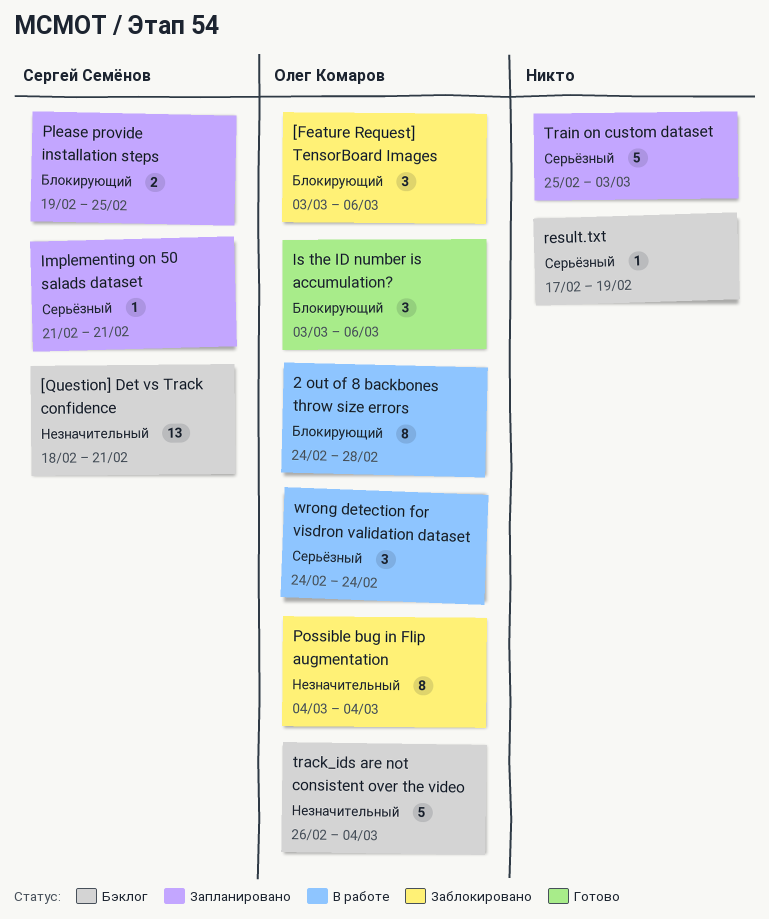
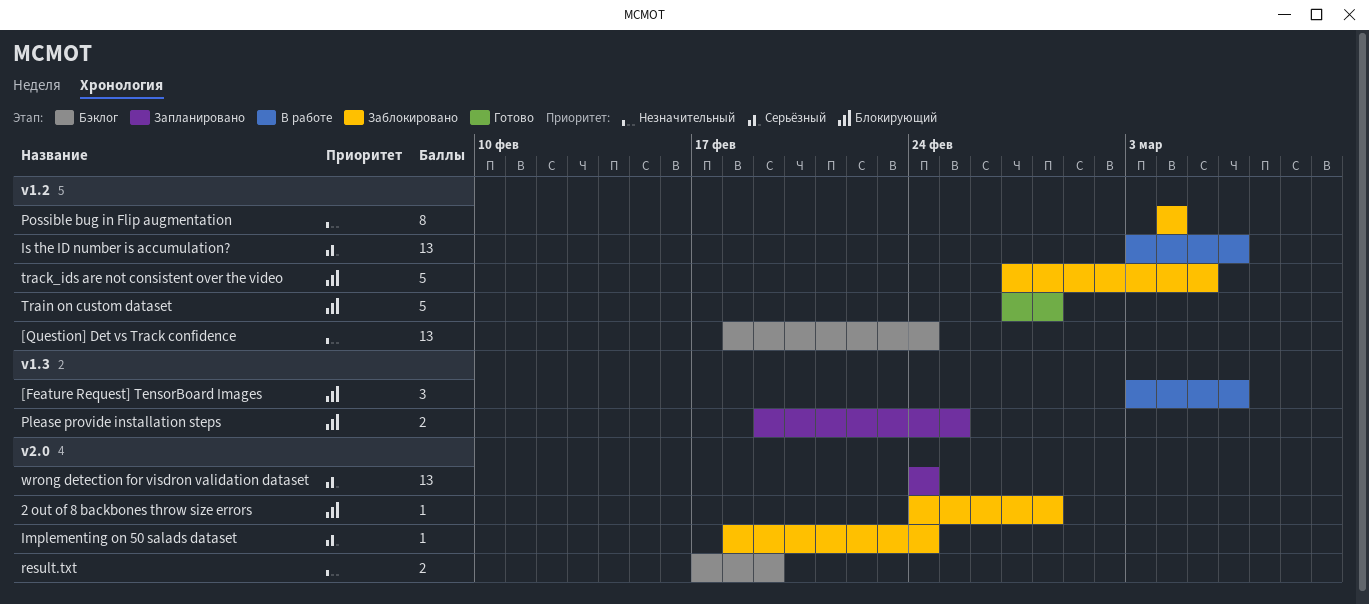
2 out of 8 backbones throw size errors, status: В работе -> Заблокировано
2 out of 8 backbones throw size errors, estimate: 8 -> 1
[Feature Request] TensorBoard Images, status: Заблокировано -> В работе
[Question] Det vs Track confidence, due: Feb 21 -> Feb 24
Implementing on 50 salads dataset, status: Запланировано -> Заблокировано
Implementing on 50 salads dataset, start: Feb 21 -> Feb 18
Implementing on 50 salads dataset, due: Feb 21 -> Feb 24
Is the ID number is accumulation?, status: Готово -> В работе
Is the ID number is accumulation?, priority: Блокирующий -> Серьёзный
Is the ID number is accumulation?, estimate: 3 -> 13
result.txt, priority: Серьёзный -> Незначительный
result.txt, estimate: 1 -> 2
track_ids are not consistent over the video, status: Бэклог -> Заблокировано
track_ids are not consistent over the video, priority: Незначительный -> Блокирующий
track_ids are not consistent over the video, start: Feb 26 -> Feb 27
track_ids are not consistent over the video, due: Mar 4 -> Mar 5
Train on custom dataset, status: Запланировано -> Готово
Train on custom dataset, priority: Серьёзный -> Блокирующий
Train on custom dataset, start: Feb 25 -> Feb 27
Train on custom dataset, due: Mar 3 -> Feb 28
wrong detection for visdron validation dataset, status: В работе -> Запланировано
wrong detection for visdron validation dataset, estimate: 3 -> 13

